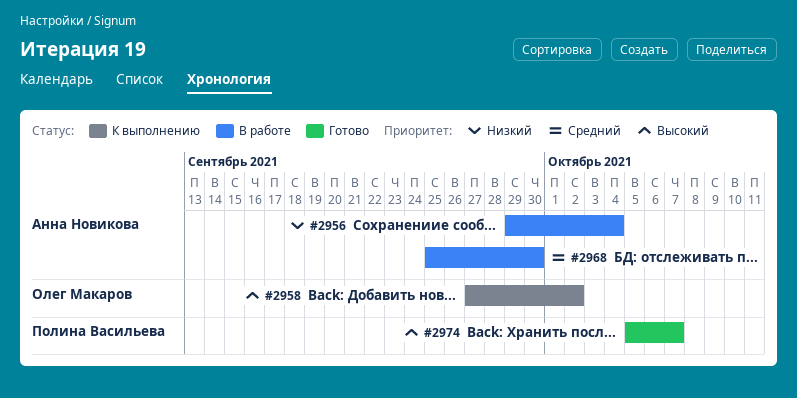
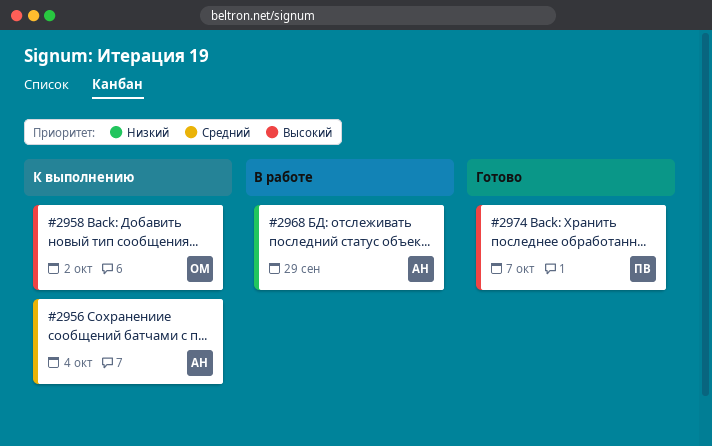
#2956, status: В работе -> К выполнению
#2956, priority: Низкий -> Средний
#2968, priority: Средний -> Низкий
#2968, due: Sep 30 -> Sep 29

